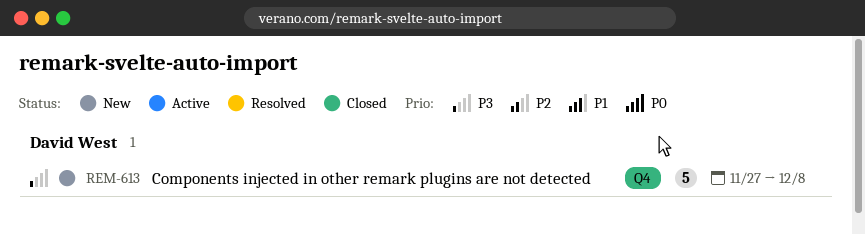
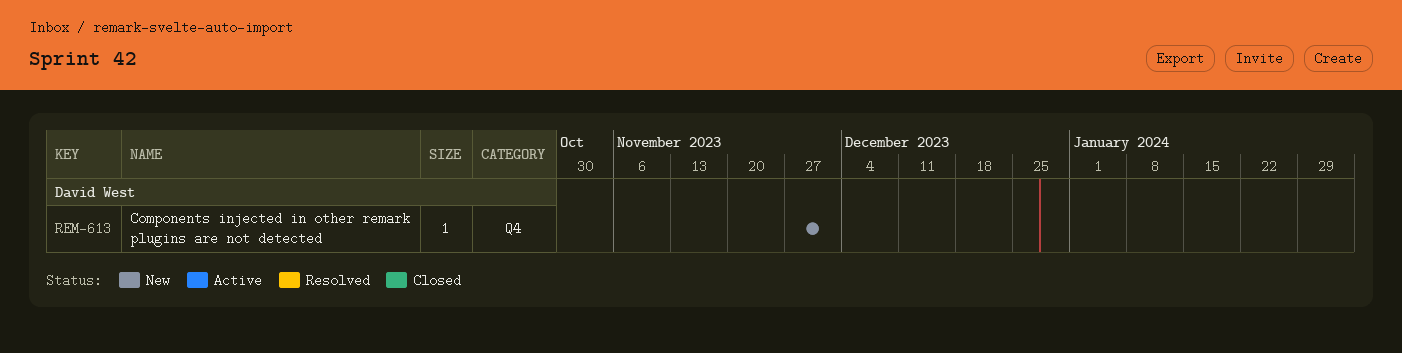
REM-613, estimate: 5 -> 1
REM-613, due: Dec 8 -> Dec 1

